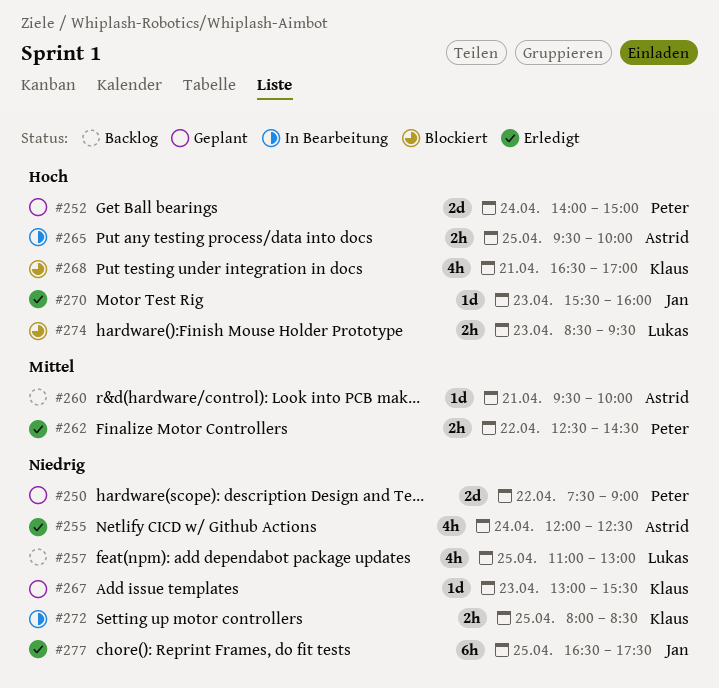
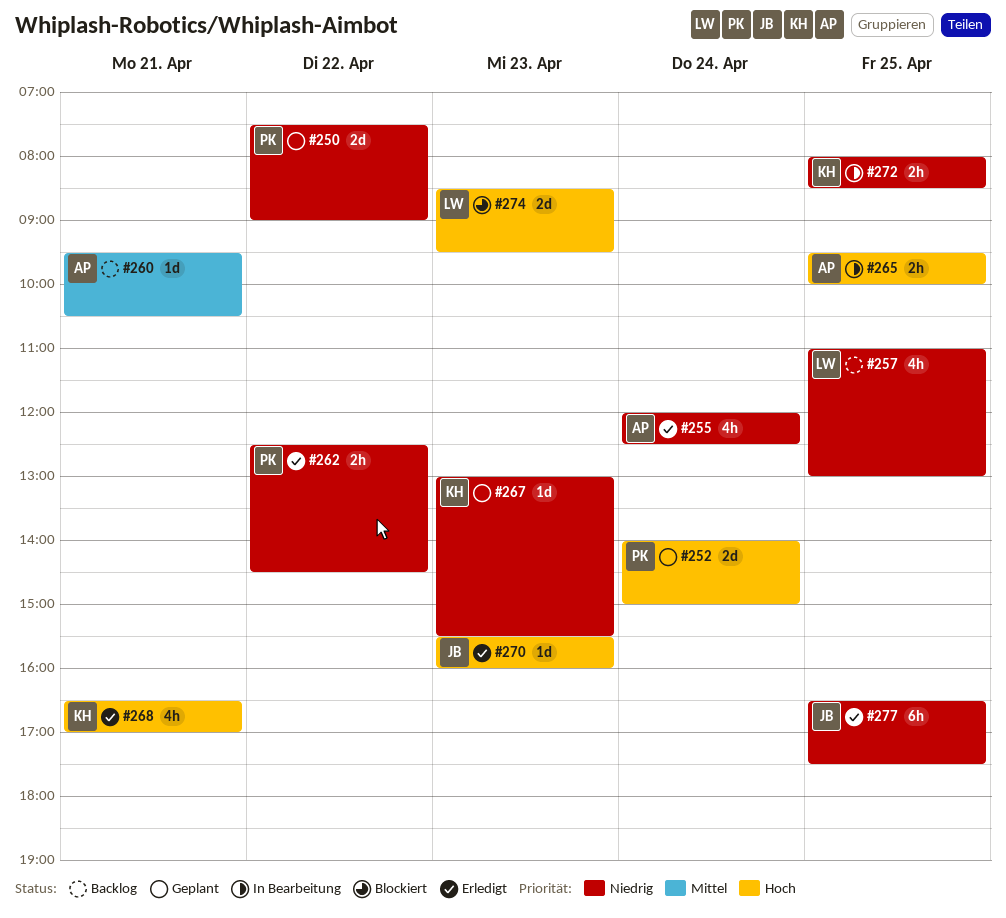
#260, ends: 10:00 -> 10:30
#262, priority: Mittel -> Niedrig
#268, status: Blockiert -> Erledigt
#274, estimate: 2h -> 2d

